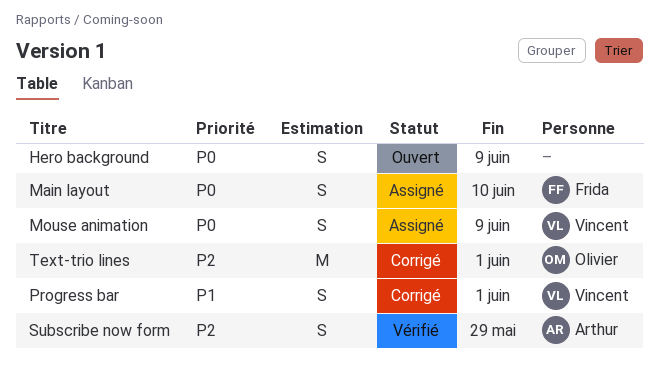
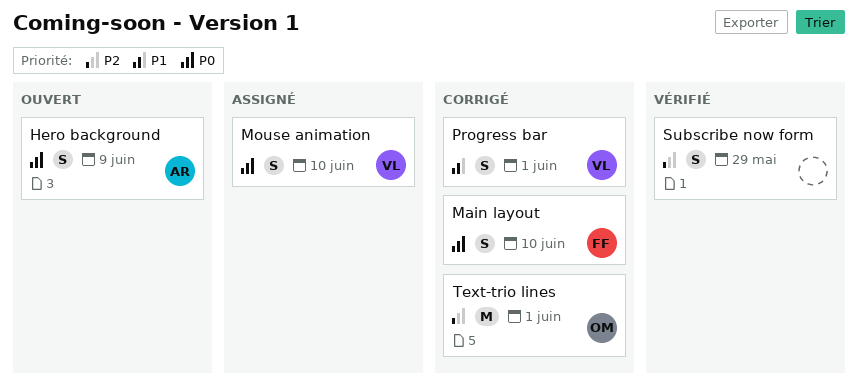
Hero background, owner: none -> Arthur
Main layout, status: Assigné -> Corrigé
Mouse animation, due: Jun 9 -> Jun 10
Subscribe now form, owner: Arthur -> none

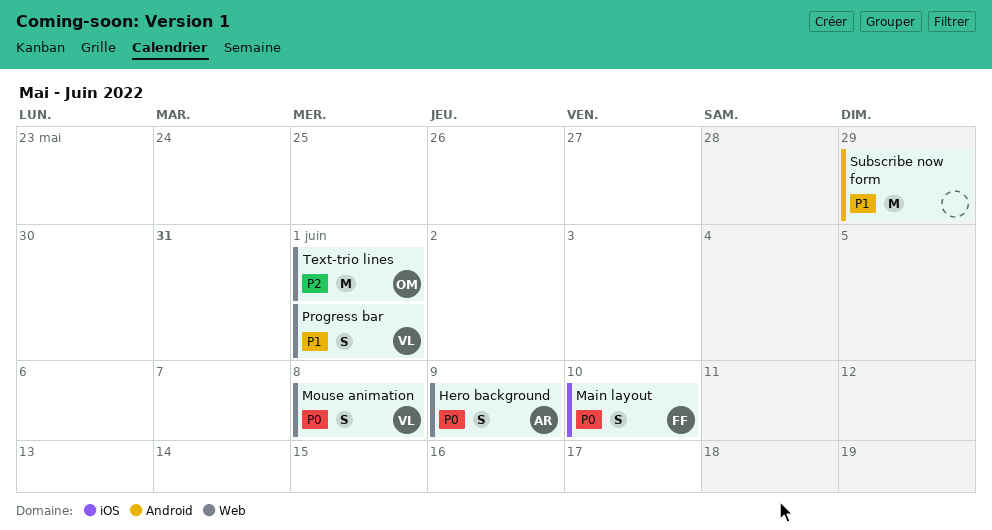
Mouse animation, due: Jun 10 -> Jun 8
Subscribe now form, priority: P2 -> P1
Subscribe now form, estimate: S -> M

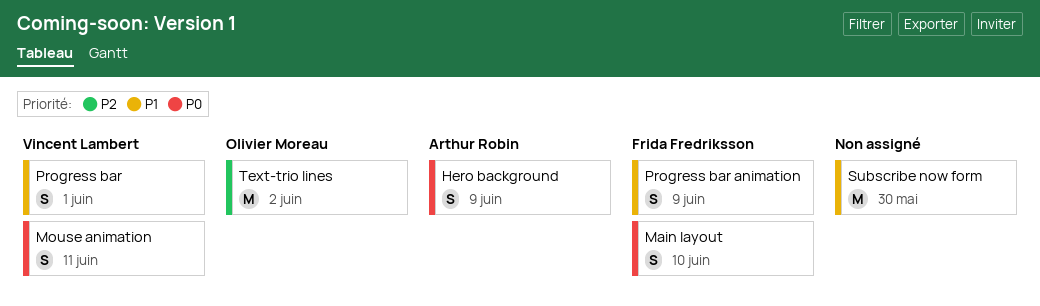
Mouse animation, due: Jun 8 -> Jun 11
Progress bar animation: none -> present
Subscribe now form, due: May 29 -> May 30
Text-trio lines, due: Jun 1 -> Jun 2

